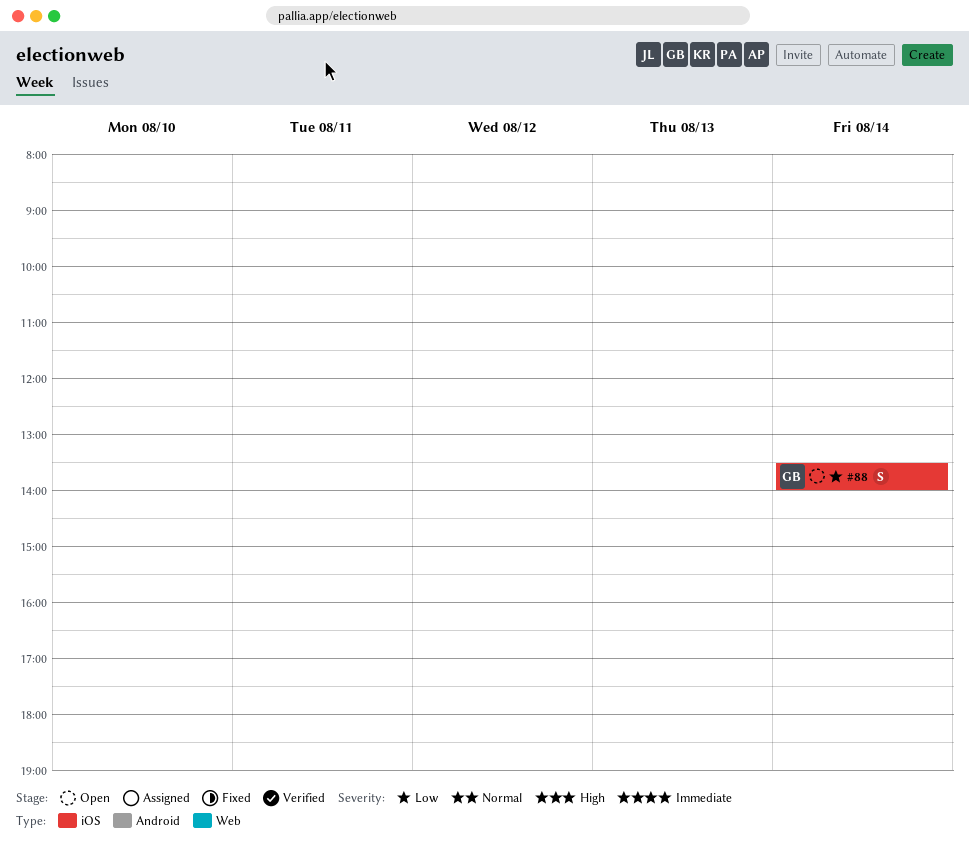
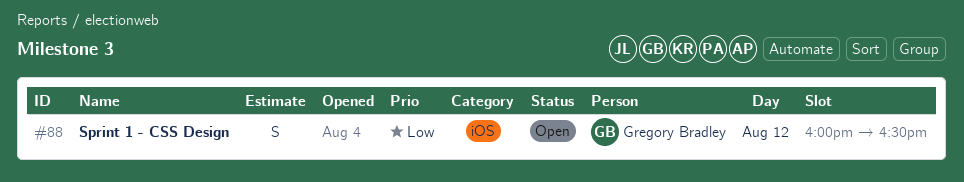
#88, day: Aug 14 -> Aug 12
#88, begins: 13:30 -> 16:00
#88, ends: 14:00 -> 16:30

